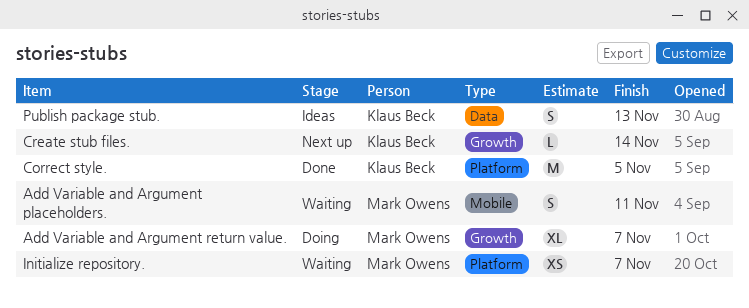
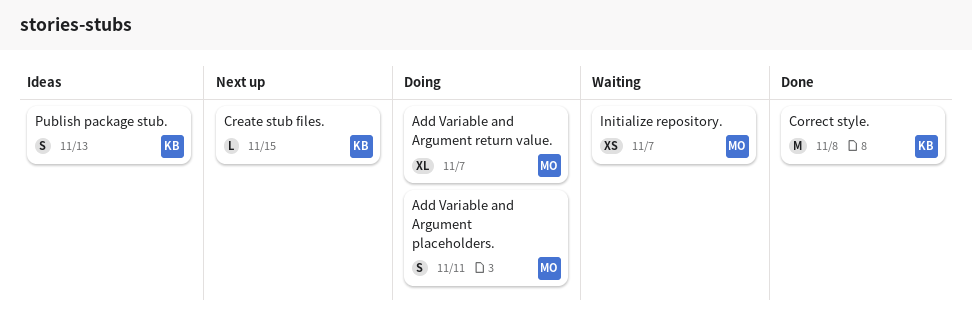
Add Variable and Argument placeholders., status: Waiting -> Doing
Correct style., due: Nov 5 -> Nov 8
Create stub files., due: Nov 14 -> Nov 15

